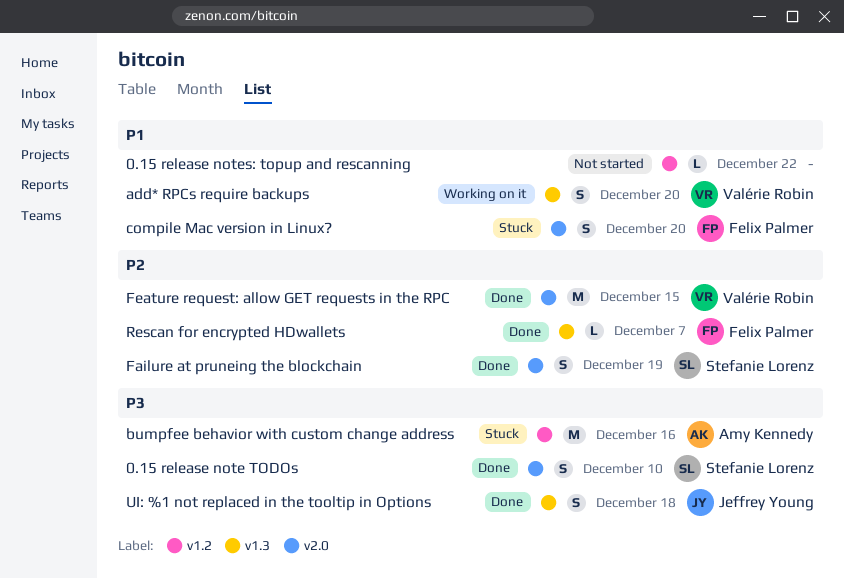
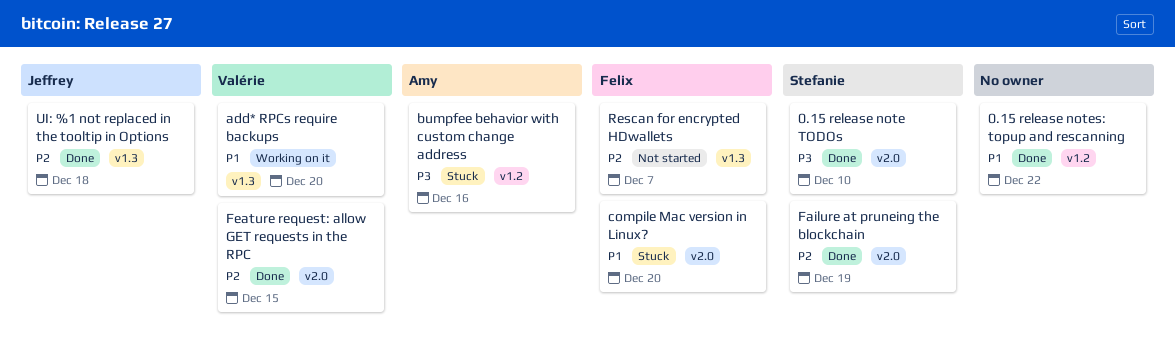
0.15 release notes: topup and rescanning, status: Not started -> Done
Rescan for encrypted HDwallets, status: Done -> Not started
UI: %1 not replaced in the tooltip in Options, priority: P3 -> P2

